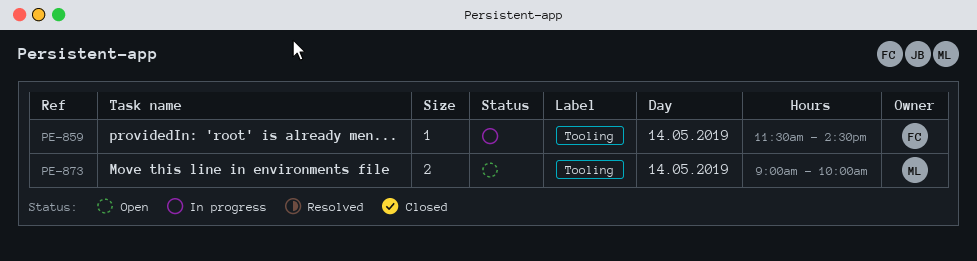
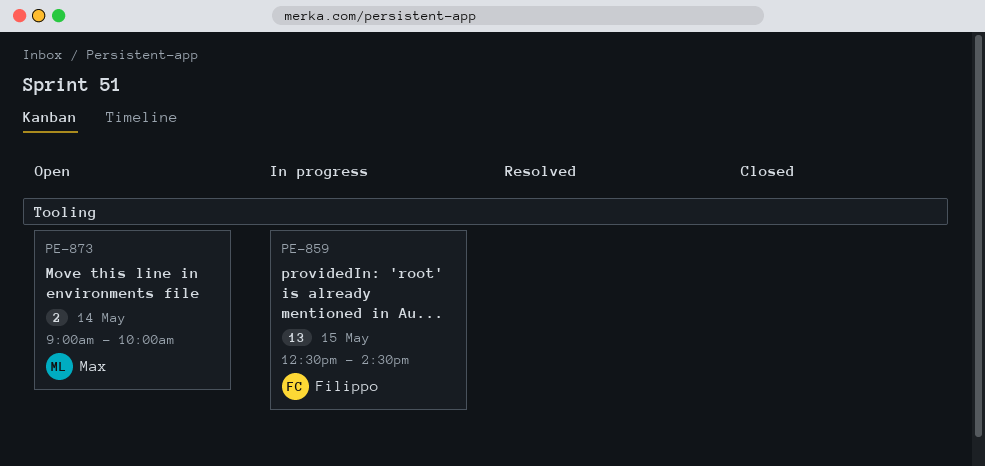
PE-859, estimate: 1 -> 13
PE-859, day: May 14 -> May 15
PE-859, begins: 11:30 -> 12:30

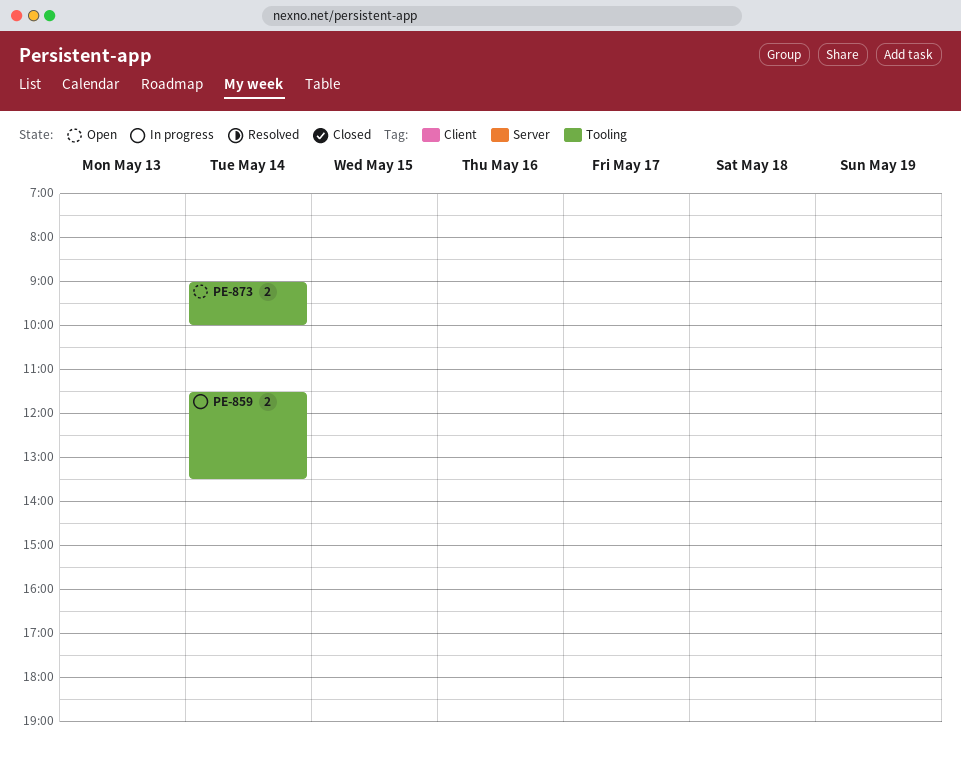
PE-859, estimate: 13 -> 2
PE-859, day: May 15 -> May 14
PE-859, begins: 12:30 -> 11:30
PE-859, ends: 14:30 -> 13:30

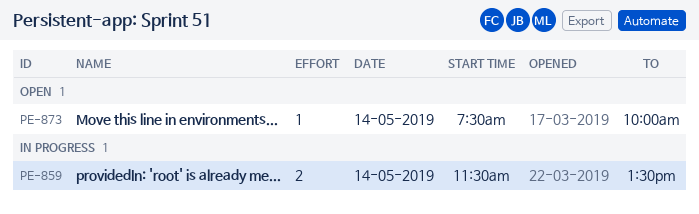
PE-873, estimate: 2 -> 1
PE-873, begins: 09:00 -> 07:30

